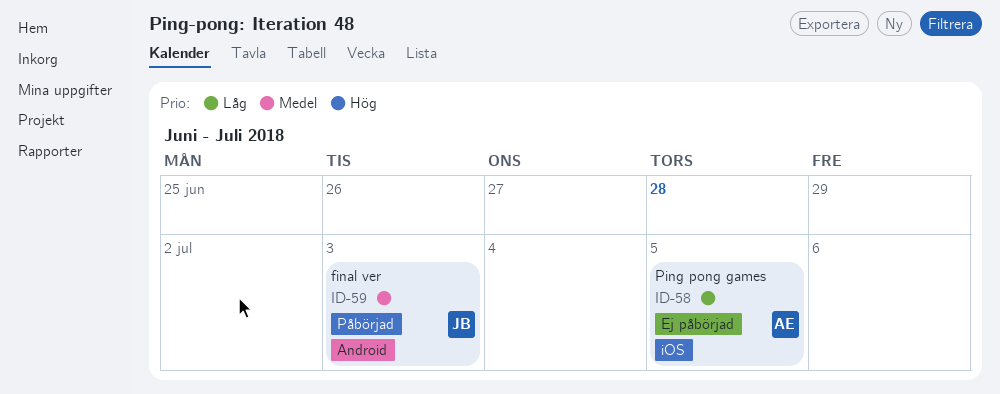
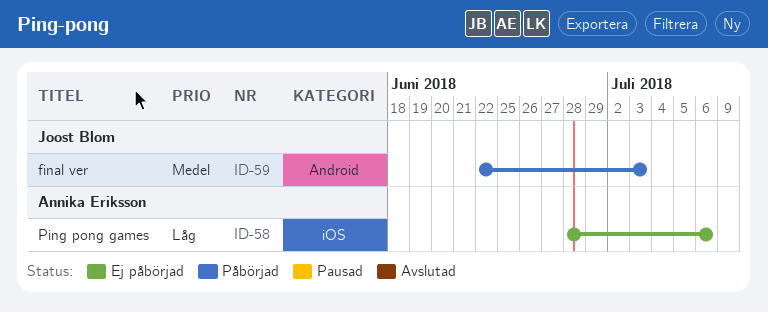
ID-58, due: Jul 5 -> Jul 6

